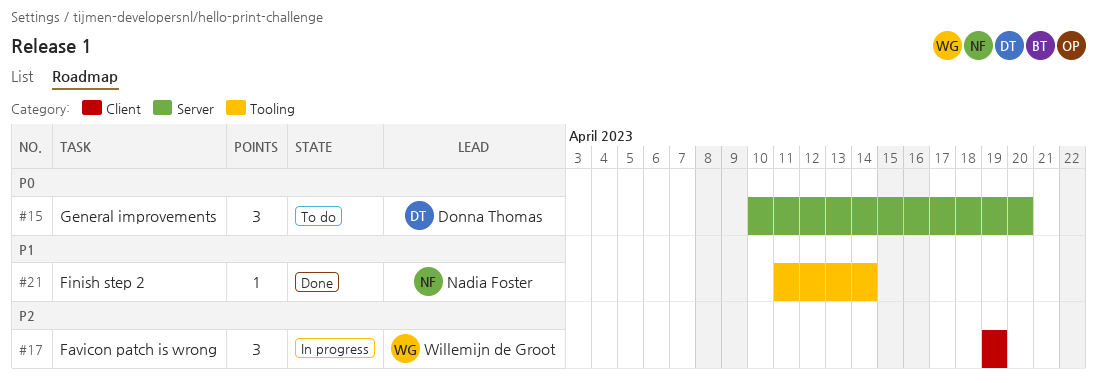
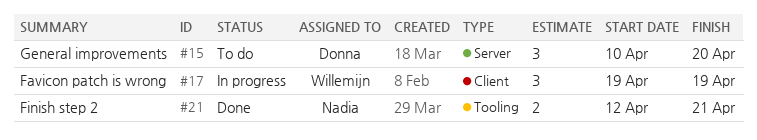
#21, estimate: 1 -> 2
#21, start: Apr 11 -> Apr 12
#21, due: Apr 14 -> Apr 21

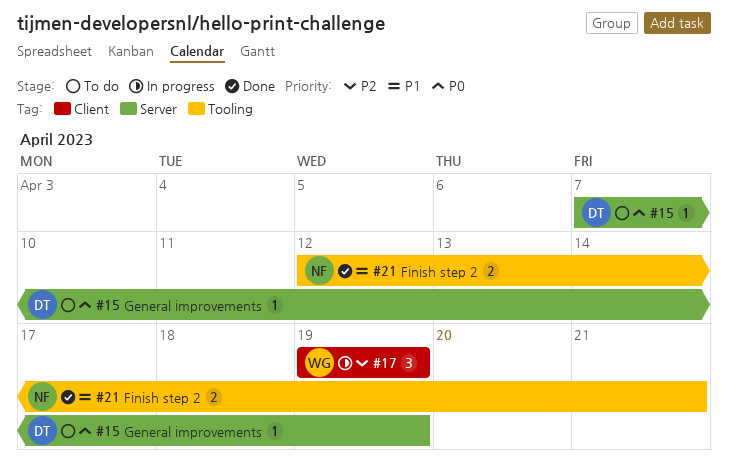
#15, estimate: 3 -> 1
#15, start: Apr 10 -> Apr 7
#15, due: Apr 20 -> Apr 19

